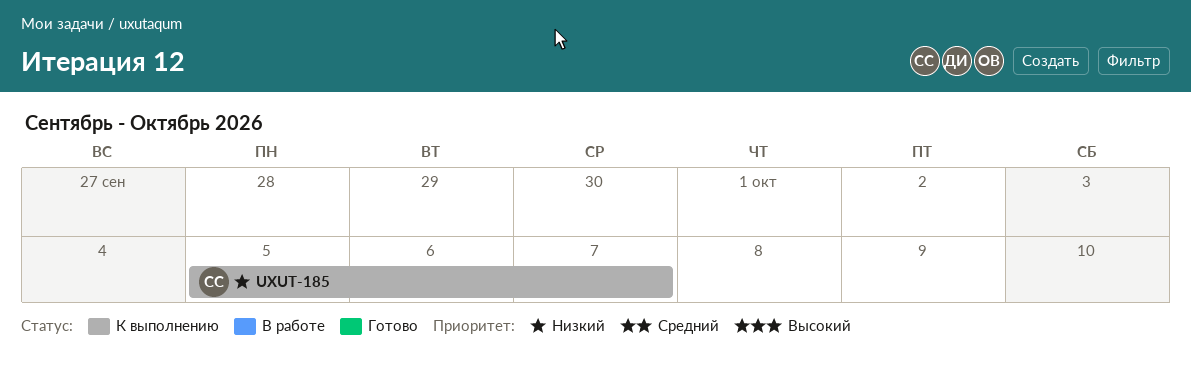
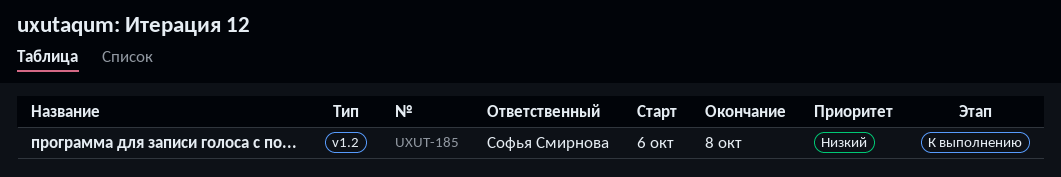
UXUT-185, start: Oct 5 -> Oct 6
UXUT-185, due: Oct 7 -> Oct 8

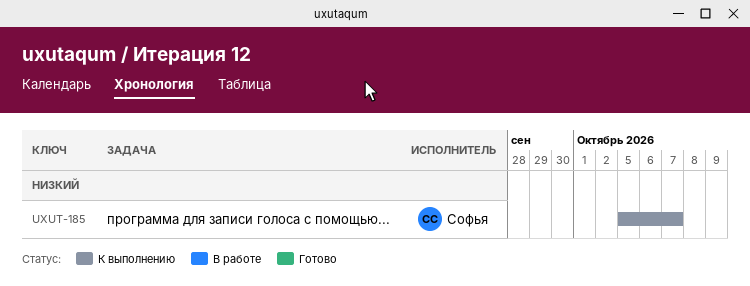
UXUT-185, start: Oct 6 -> Oct 5
UXUT-185, due: Oct 8 -> Oct 7

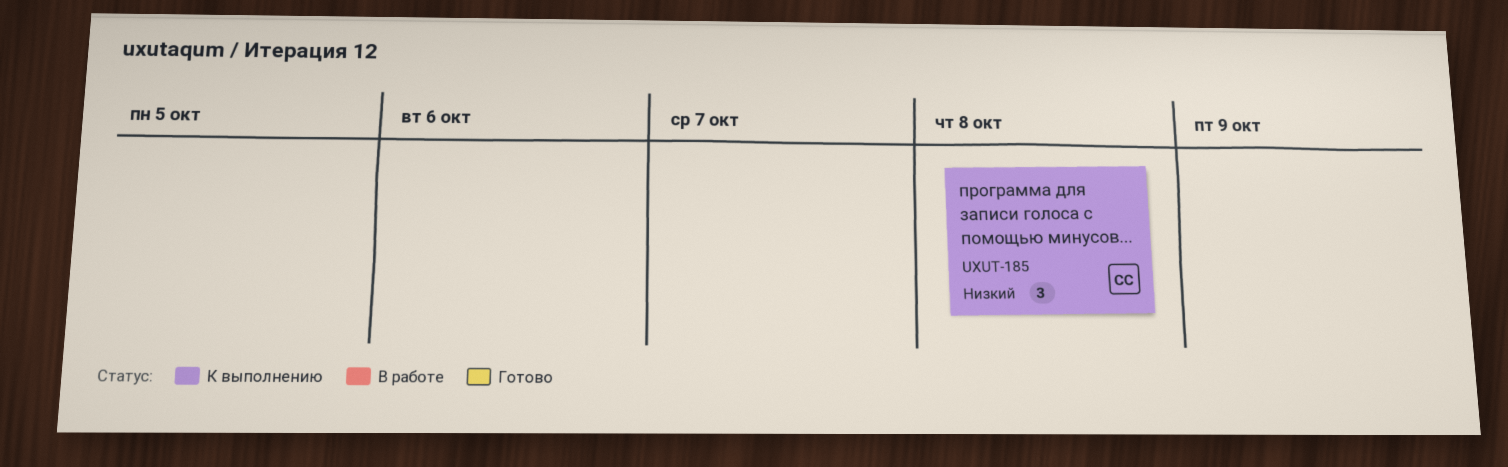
UXUT-185, due: Oct 7 -> Oct 8

